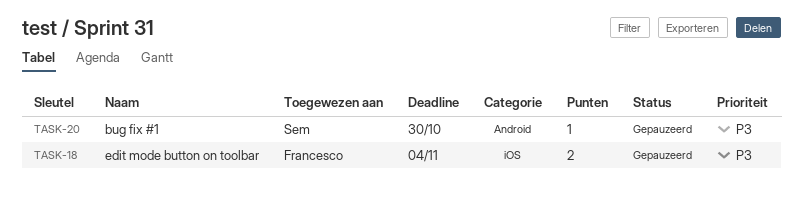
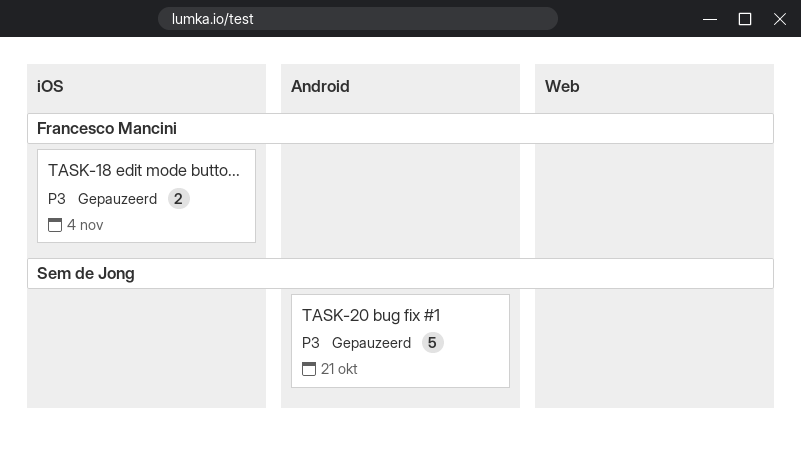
TASK-20, estimate: 1 -> 5
TASK-20, due: Oct 30 -> Oct 21

